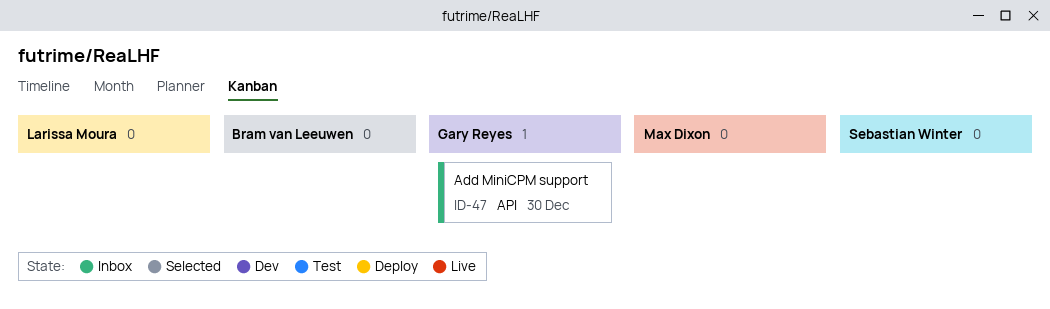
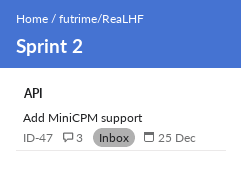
ID-47, due: Dec 30 -> Dec 25

